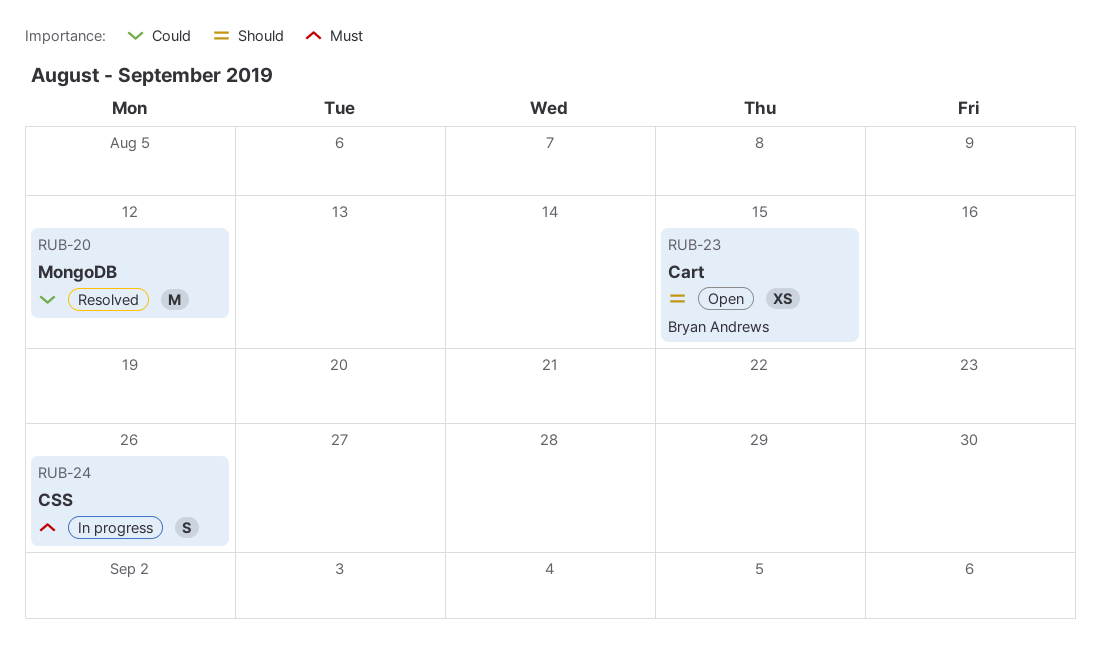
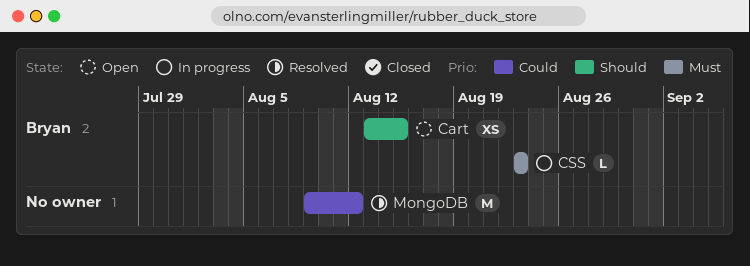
CSS, owner: none -> Bryan Andrews
CSS, estimate: S -> L
CSS, due: Aug 26 -> Aug 23

